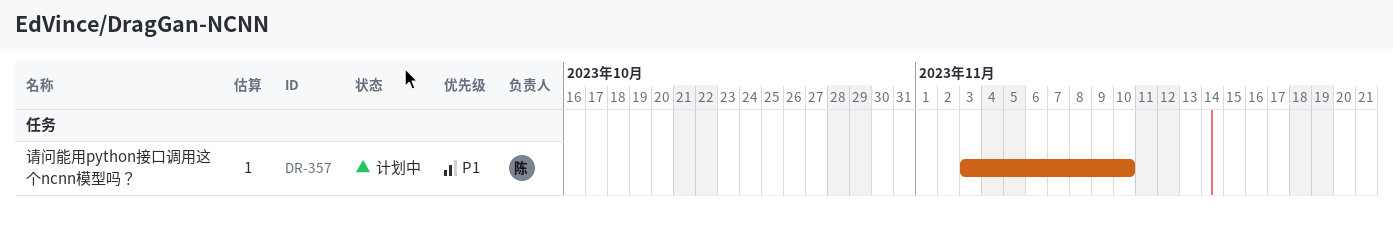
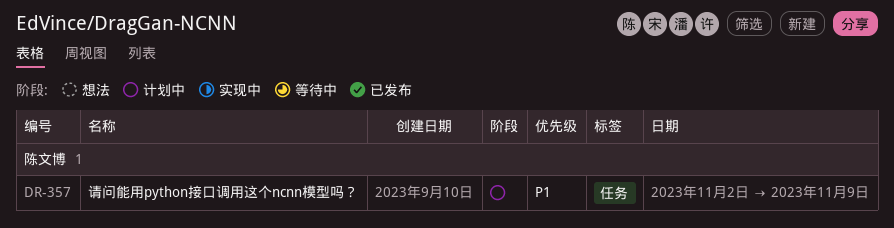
DR-357, start: Nov 3 -> Nov 2
DR-357, due: Nov 10 -> Nov 9

